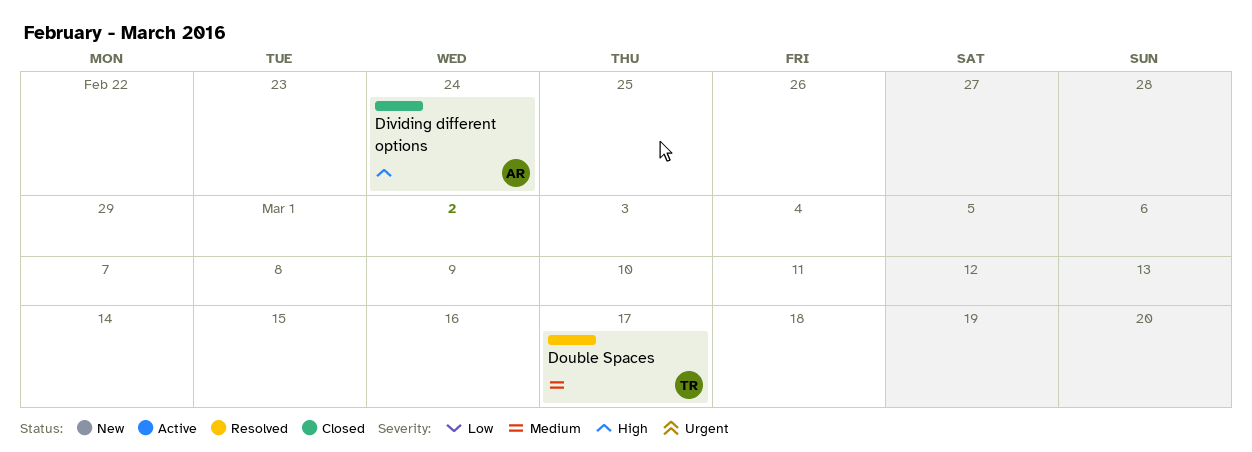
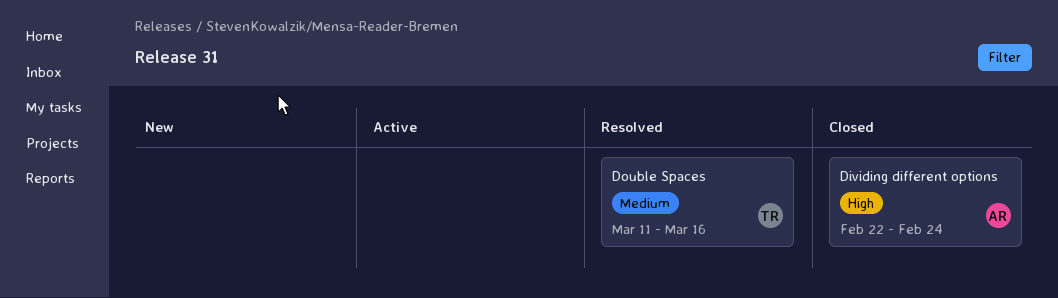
Double Spaces, due: Mar 17 -> Mar 16

